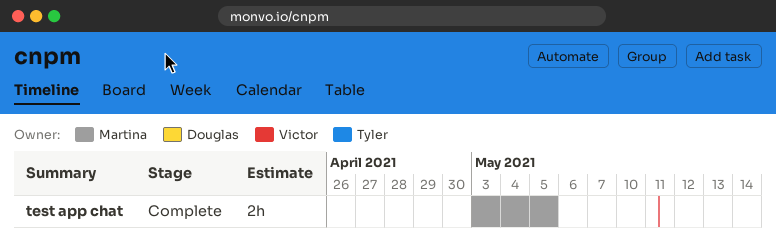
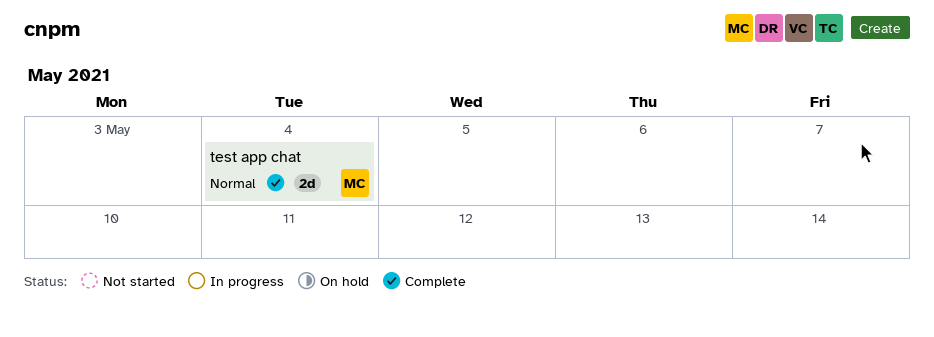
test app chat, estimate: 2h -> 2d
test app chat, due: May 5 -> May 4

